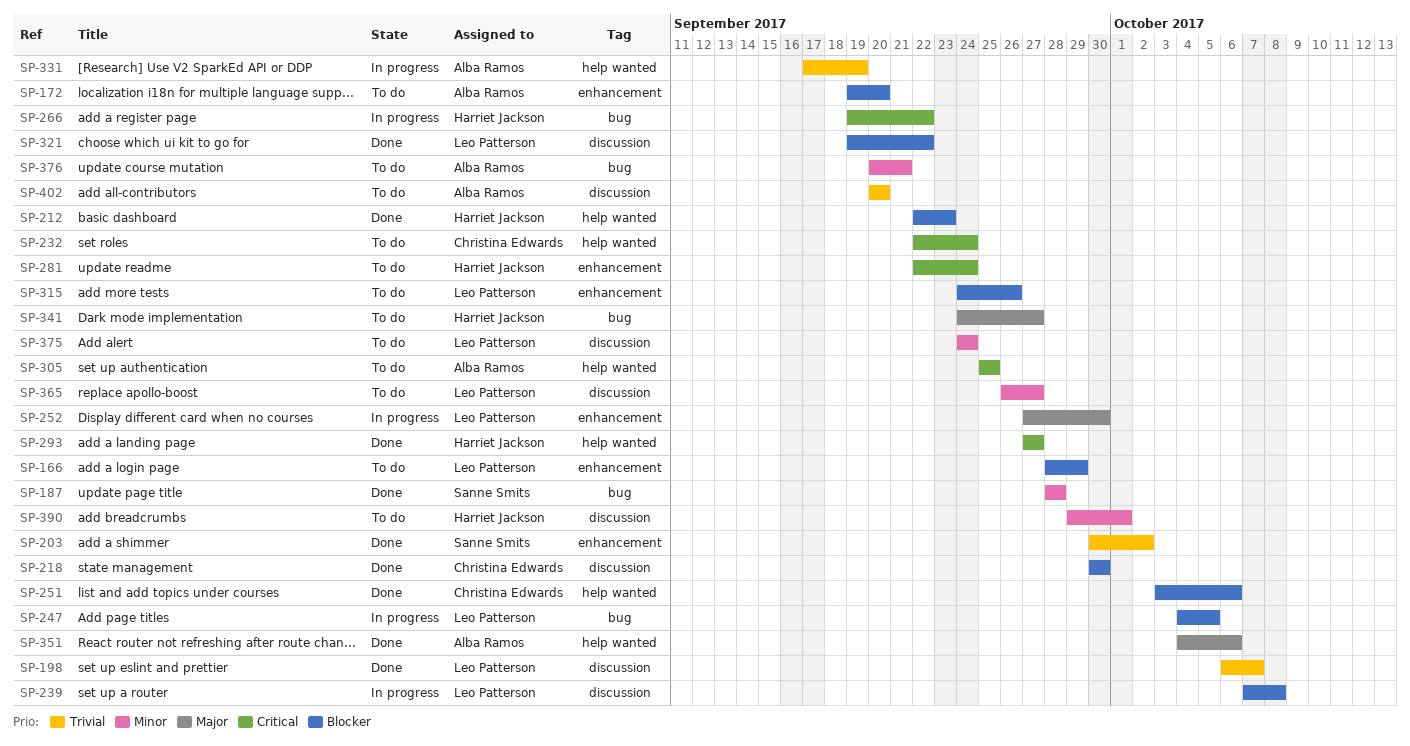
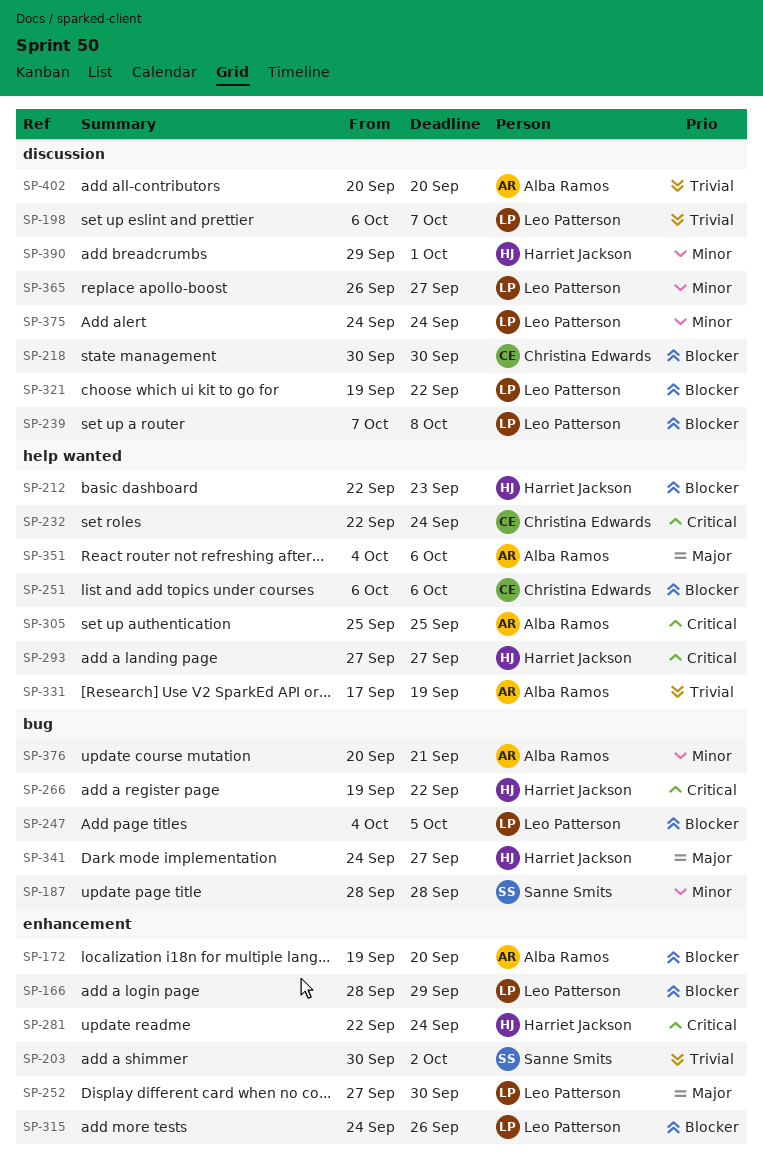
SP-251, start: Oct 3 -> Oct 6

